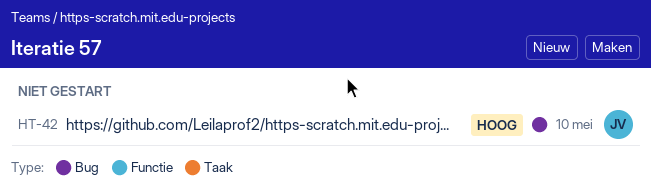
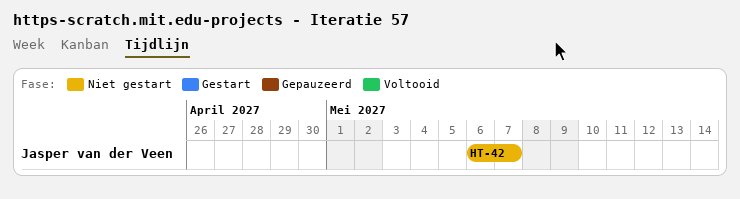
HT-42, due: May 10 -> May 7

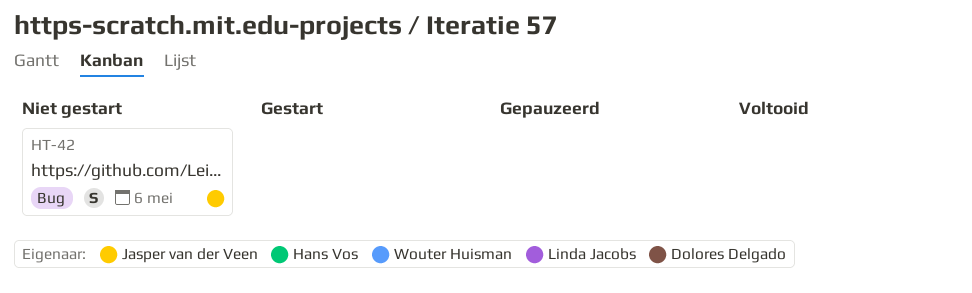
HT-42, due: May 7 -> May 6

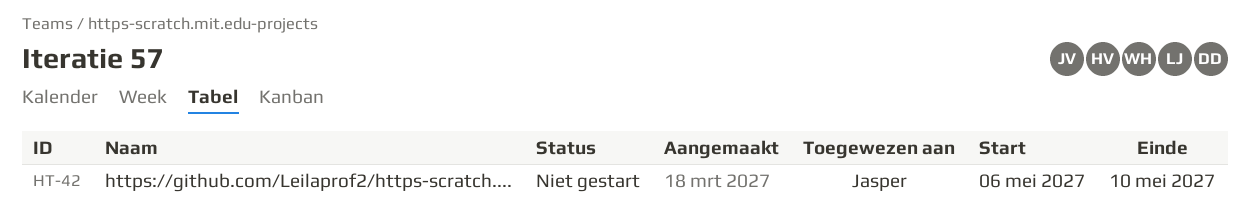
HT-42, due: May 6 -> May 10

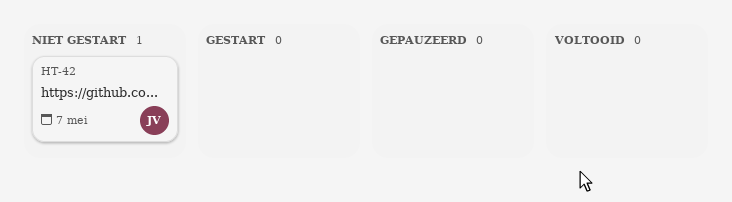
HT-42, due: May 10 -> May 7

